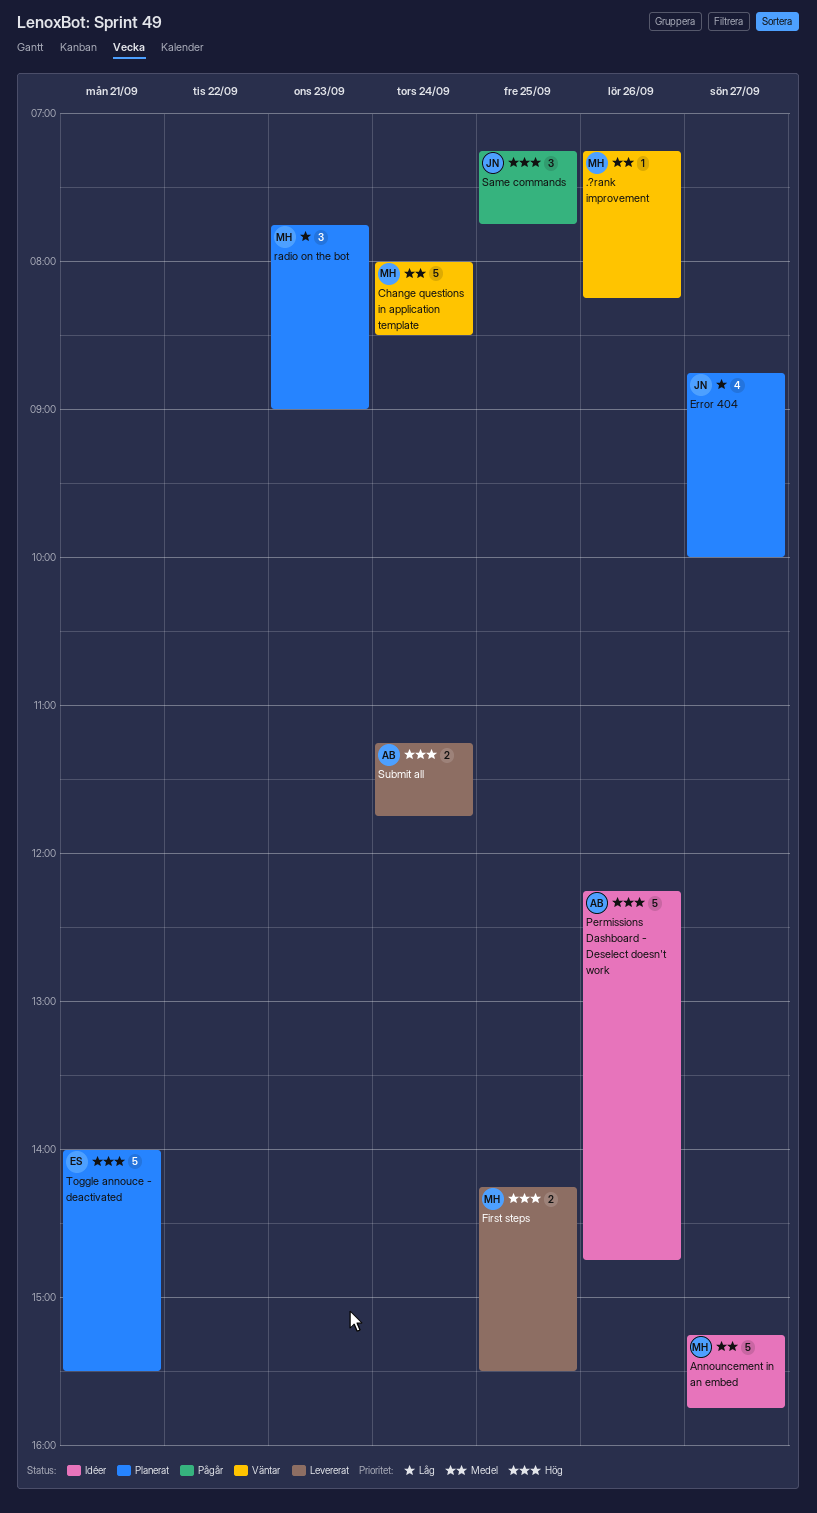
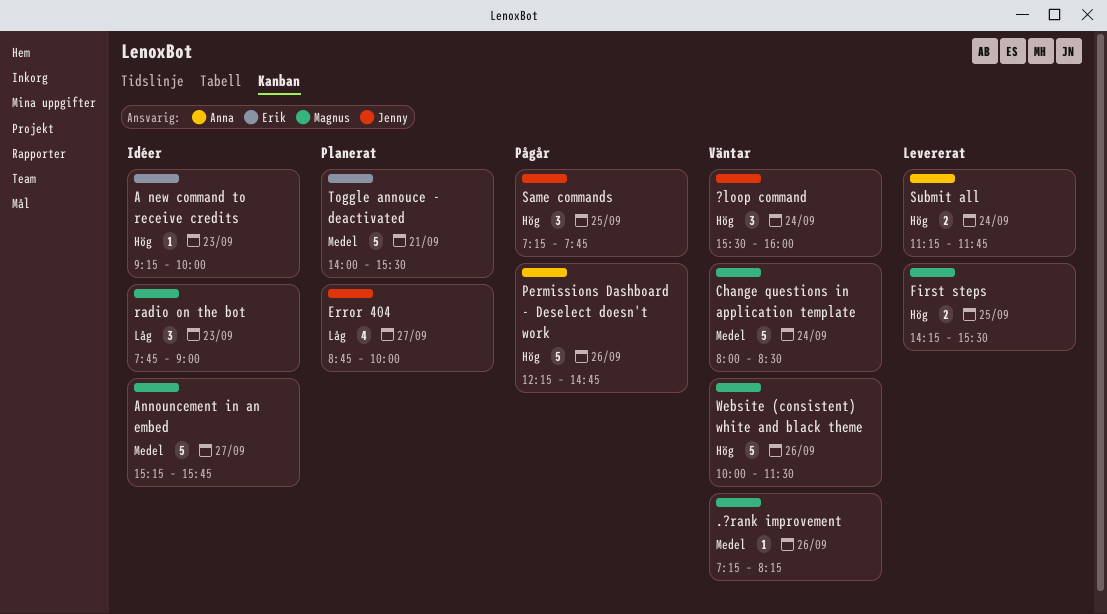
?loop command: none -> present
A new command to receive credits: none -> present
Permissions Dashboard - Deselect doesn't work, status: Idéer -> Pågår
radio on the bot, status: Planerat -> Idéer
Toggle annouce - deactivated, priority: Hög -> Medel
Website (consistent) white and black theme: none -> present

